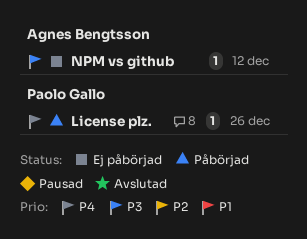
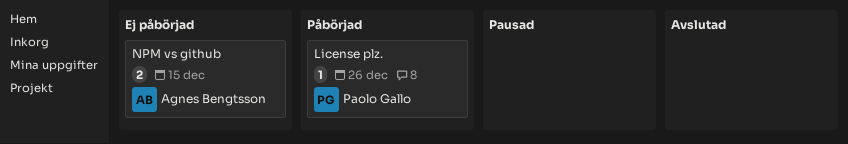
NPM vs github, estimate: 1 -> 2
NPM vs github, due: Dec 12 -> Dec 15

